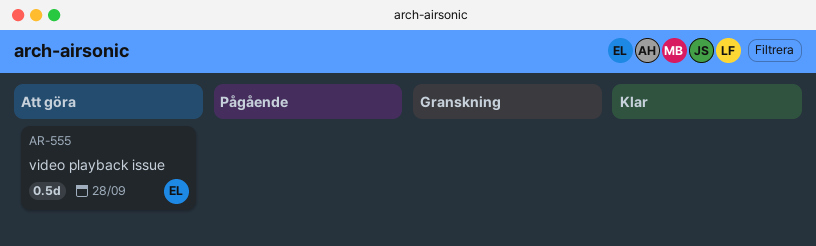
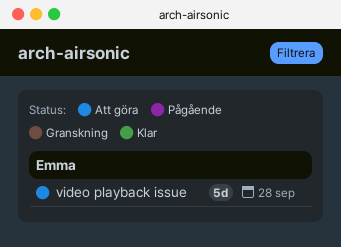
video playback issue, estimate: 0.5d -> 5d

